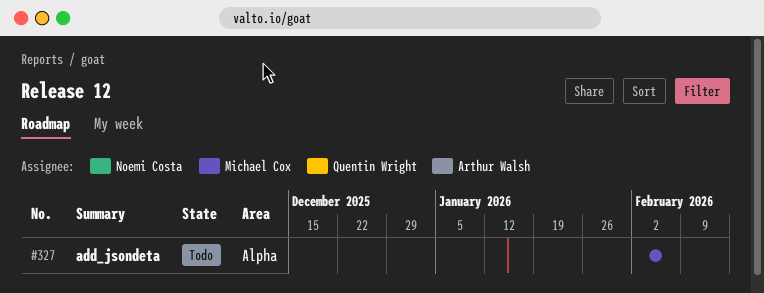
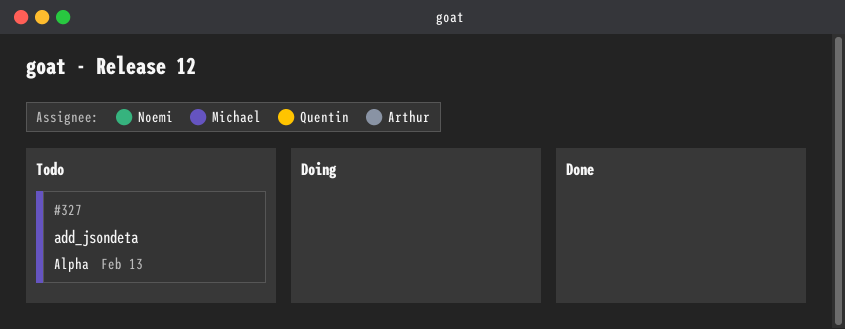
#327, due: Feb 6 -> Feb 13

